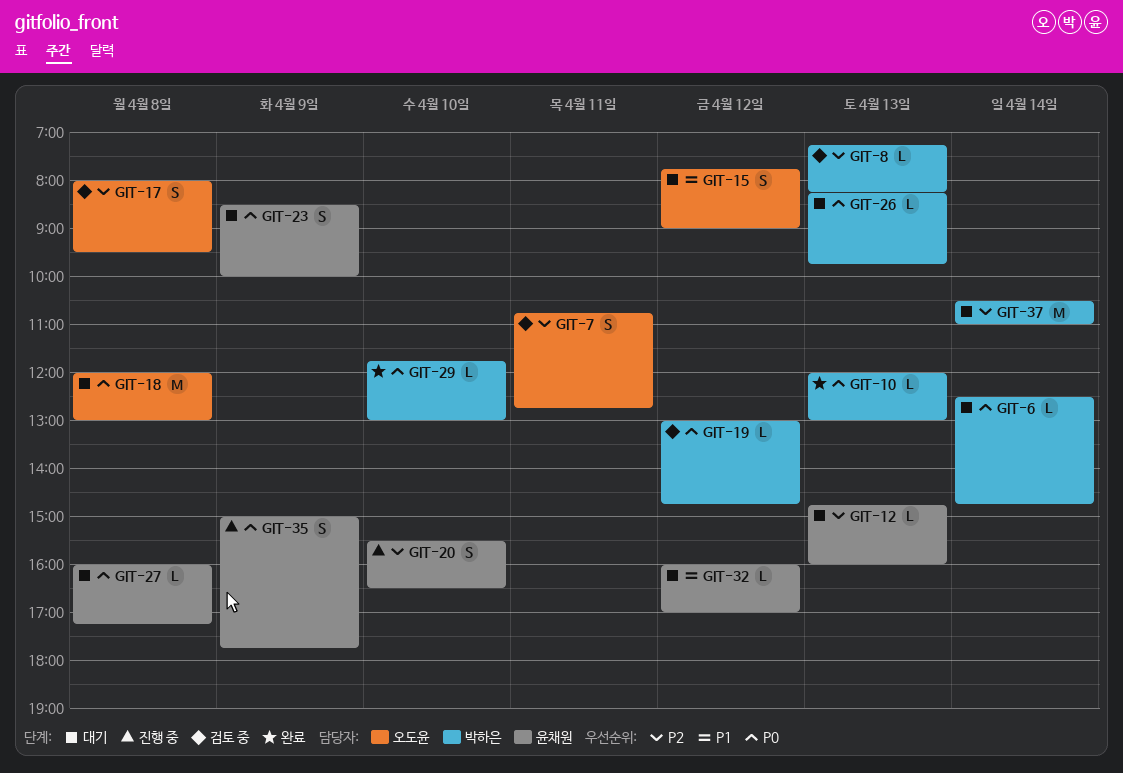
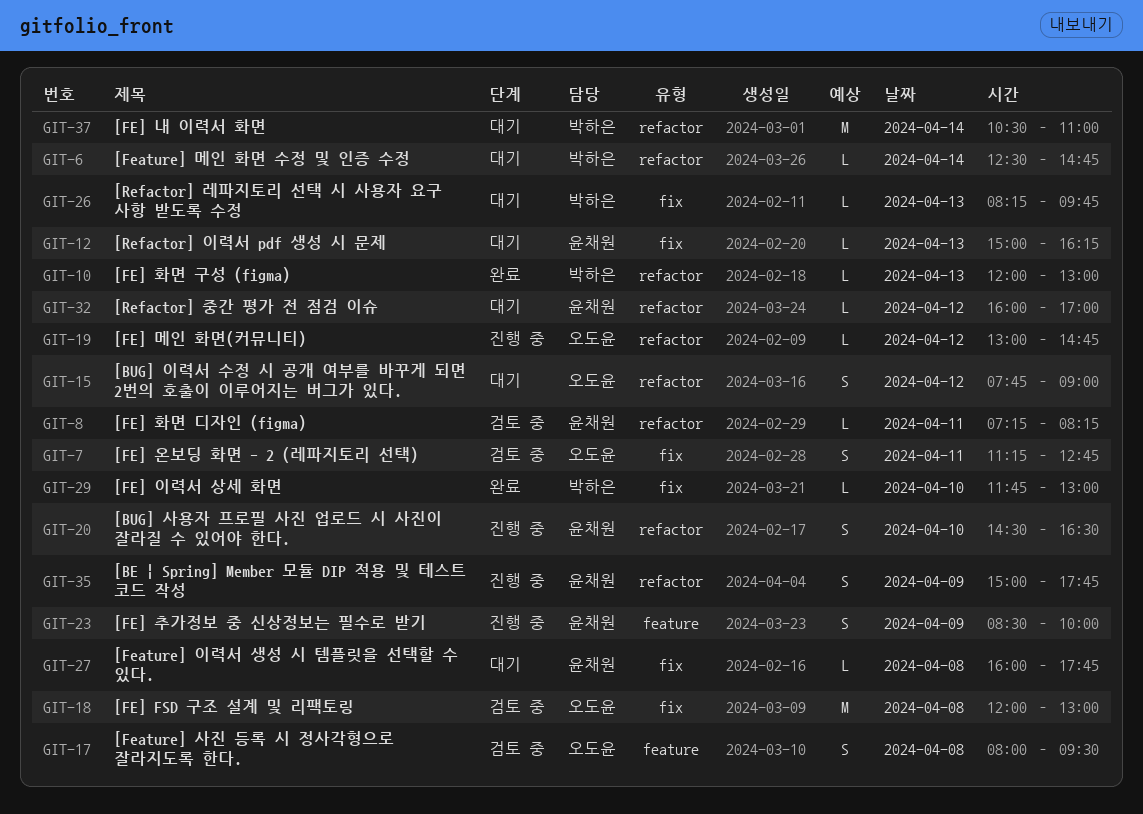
GIT-7, begins: 10:45 -> 11:15
GIT-8, owner: 박하은 -> 윤채원
GIT-8, day: Apr 13 -> Apr 11
GIT-12, begins: 14:45 -> 15:00
GIT-12, ends: 16:00 -> 16:15
GIT-18, status: 대기 -> 검토 중
GIT-19, status: 검토 중 -> 진행 중
GIT-19, owner: 박하은 -> 오도윤
GIT-20, begins: 15:30 -> 14:30
GIT-23, status: 대기 -> 진행 중
GIT-27, ends: 17:15 -> 17:45

